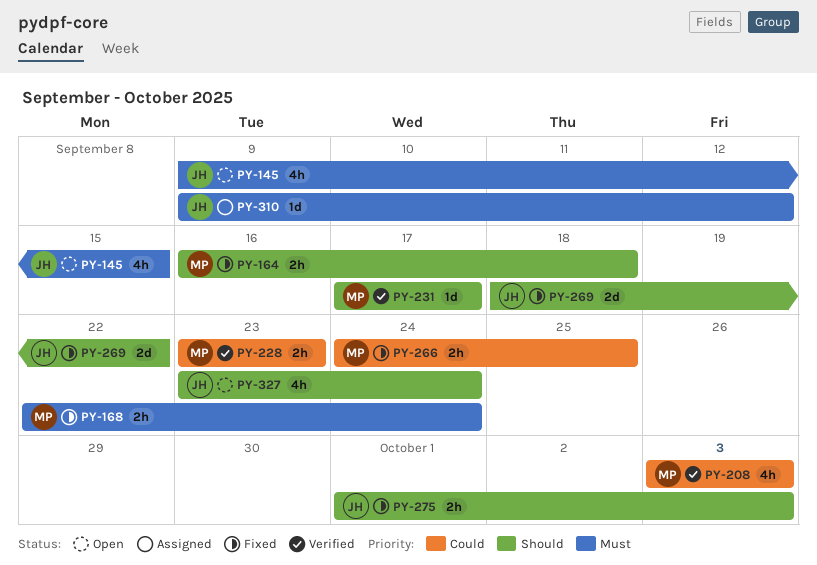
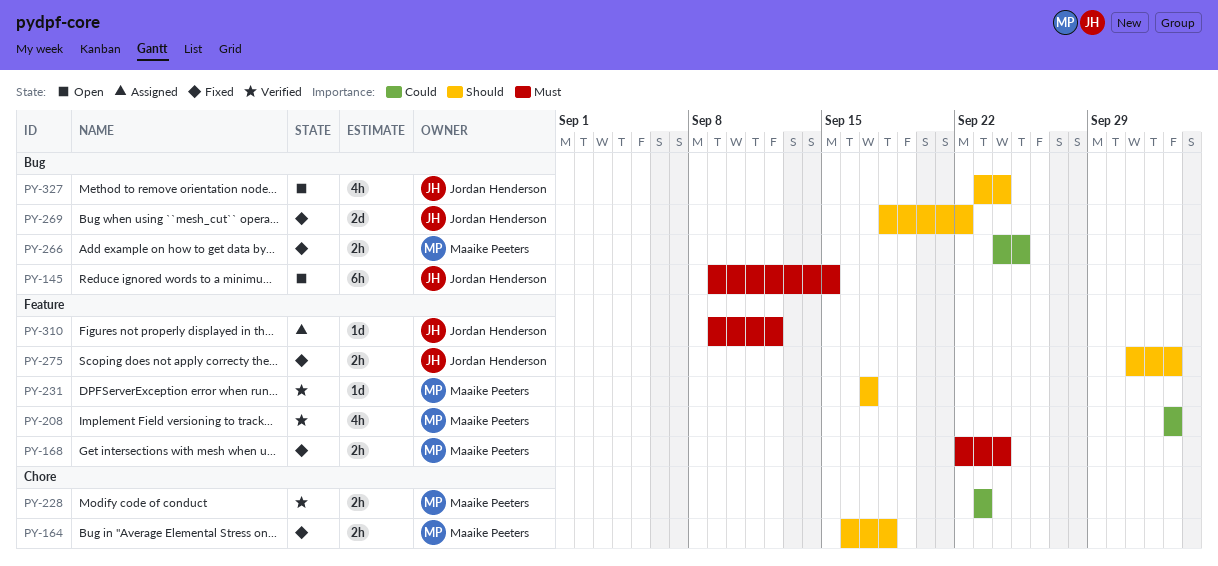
PY-145, estimate: 4h -> 6h

